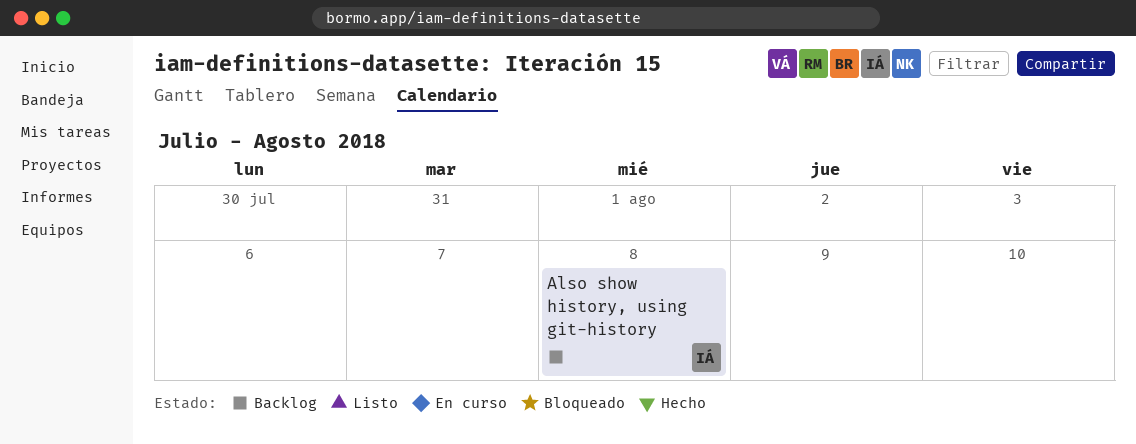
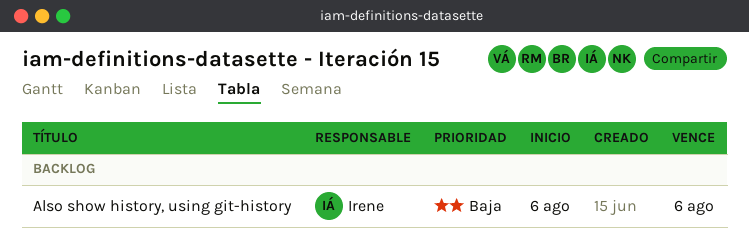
Also show history, using git-history, due: Aug 8 -> Aug 6

